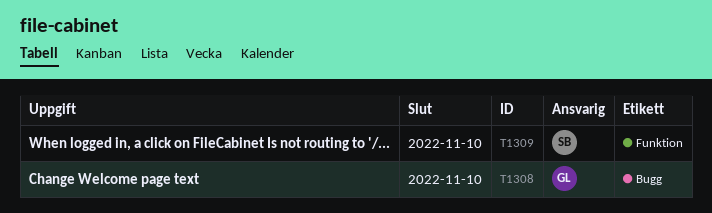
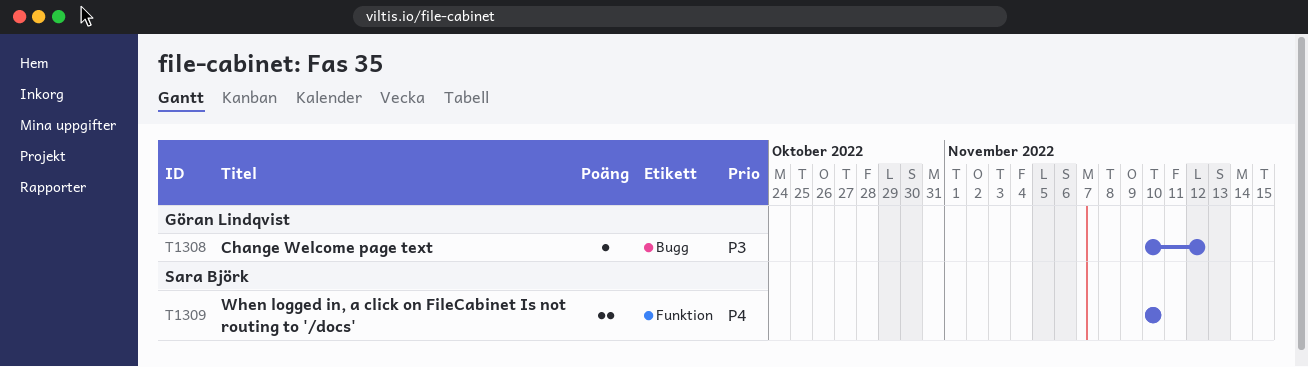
T1308, due: Nov 10 -> Nov 12

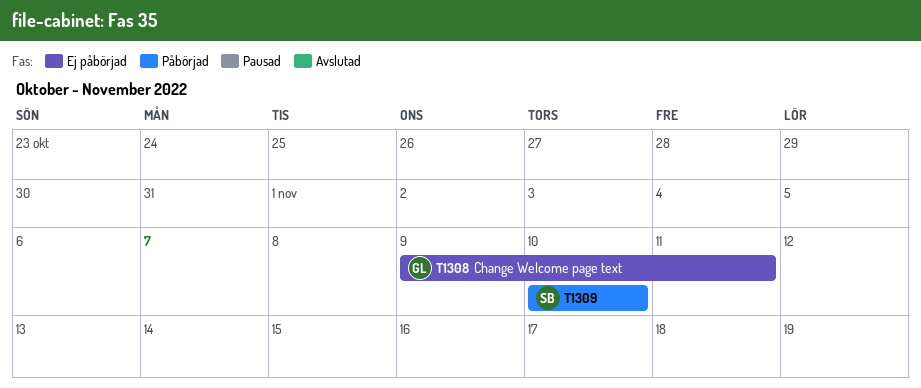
T1308, start: Nov 10 -> Nov 9
T1308, due: Nov 12 -> Nov 11

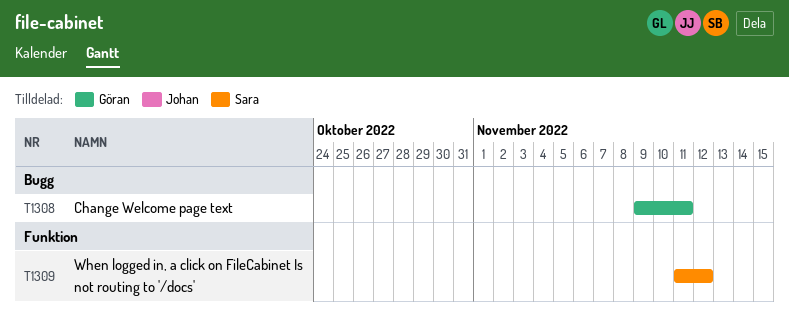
T1309, start: Nov 10 -> Nov 11
T1309, due: Nov 10 -> Nov 12

